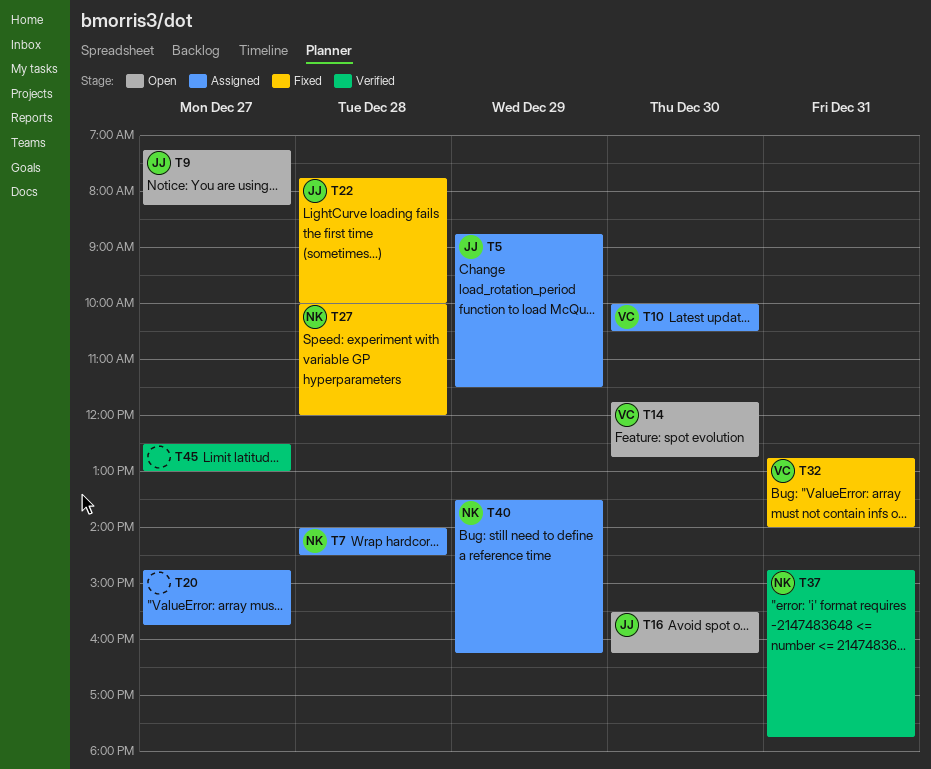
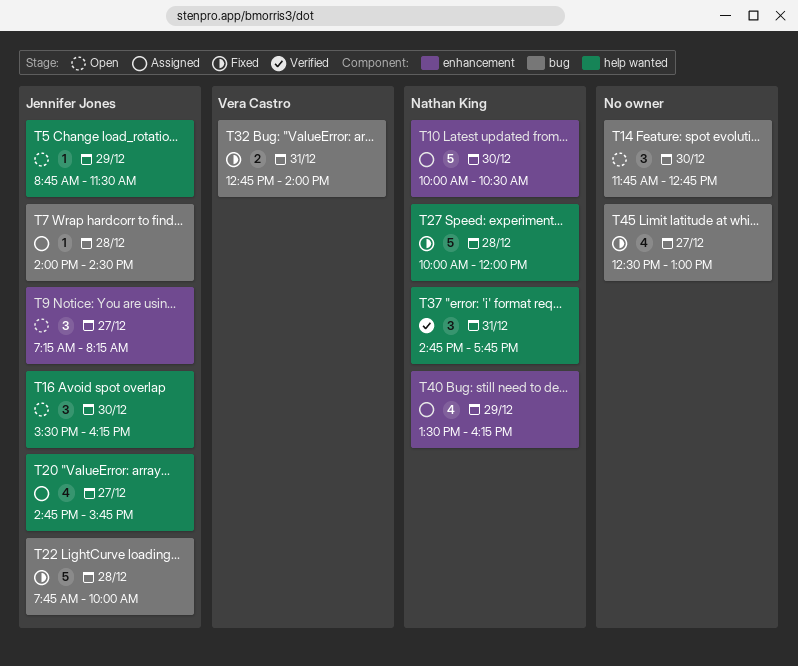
T5, status: Assigned -> Open
T7, owner: Nathan King -> Jennifer Jones
T10, owner: Vera Castro -> Nathan King
T14, owner: Vera Castro -> none
T20, owner: none -> Jennifer Jones
T45, status: Verified -> Fixed

